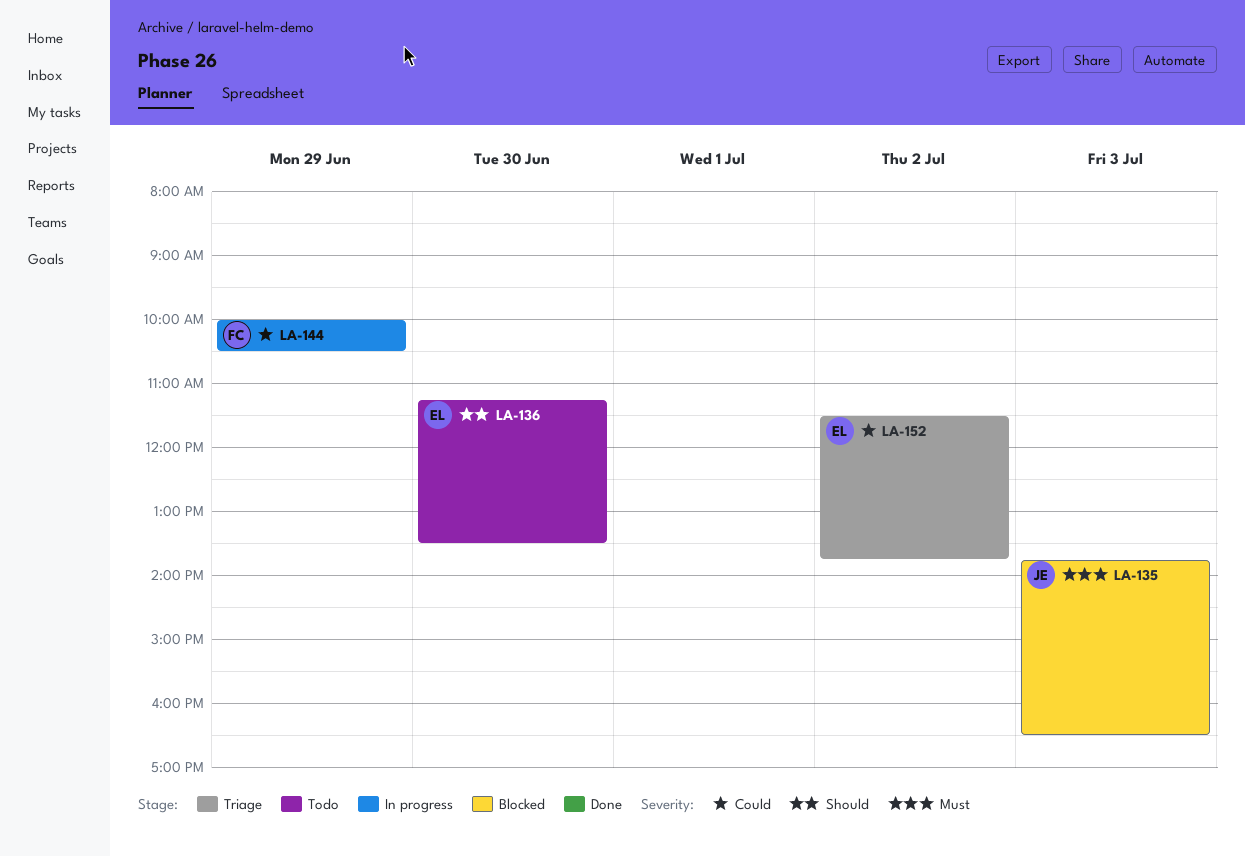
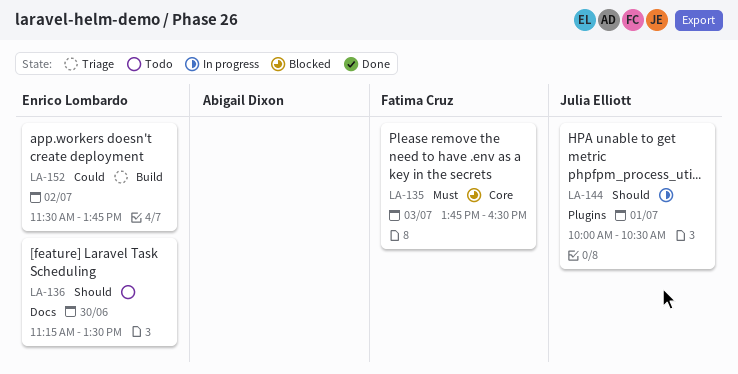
LA-135, owner: Julia Elliott -> Fatima Cruz
LA-144, owner: Fatima Cruz -> Julia Elliott
LA-144, priority: Could -> Should
LA-144, day: Jun 29 -> Jul 1

